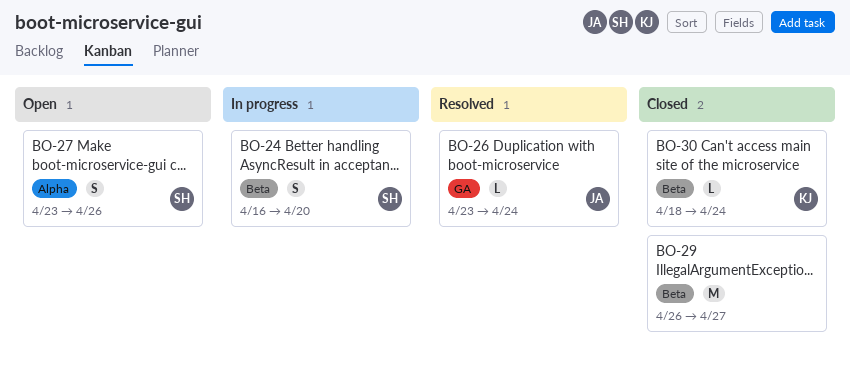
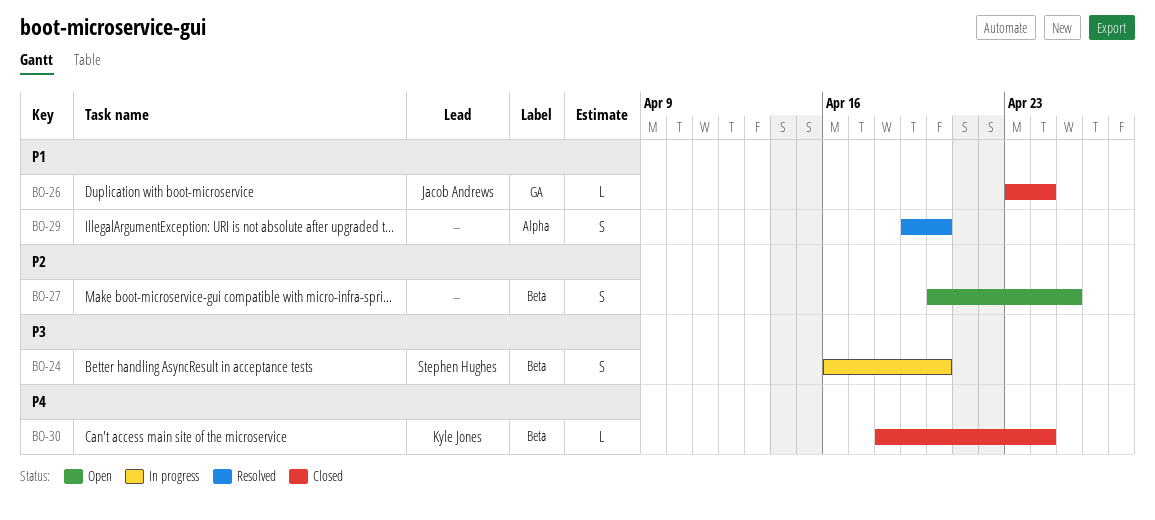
BO-26, status: Resolved -> Closed
BO-27, owner: Stephen Hughes -> none
BO-27, label: Alpha -> Beta
BO-27, start: Apr 23 -> Apr 20
BO-27, due: Apr 26 -> Apr 25
BO-29, status: Closed -> Resolved
BO-29, label: Beta -> Alpha
BO-29, estimate: M -> S
BO-29, start: Apr 26 -> Apr 19
BO-29, due: Apr 27 -> Apr 20

